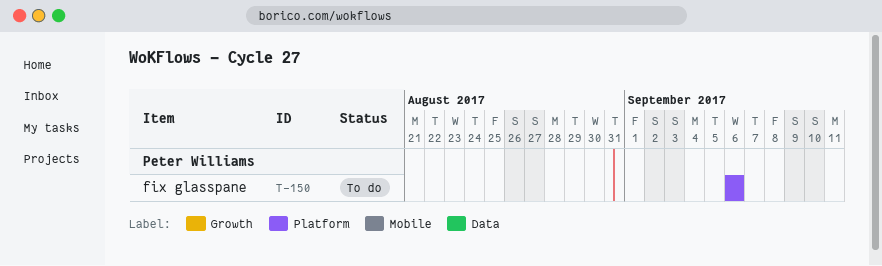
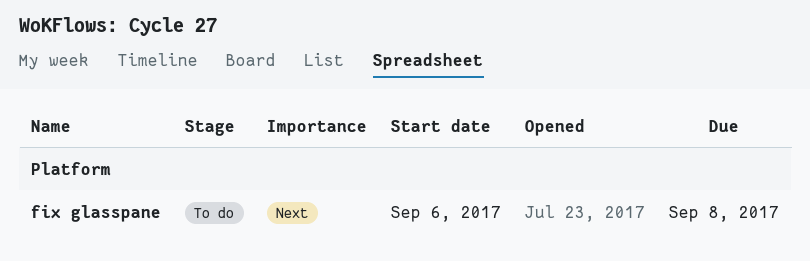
fix glasspane, due: Sep 6 -> Sep 8

